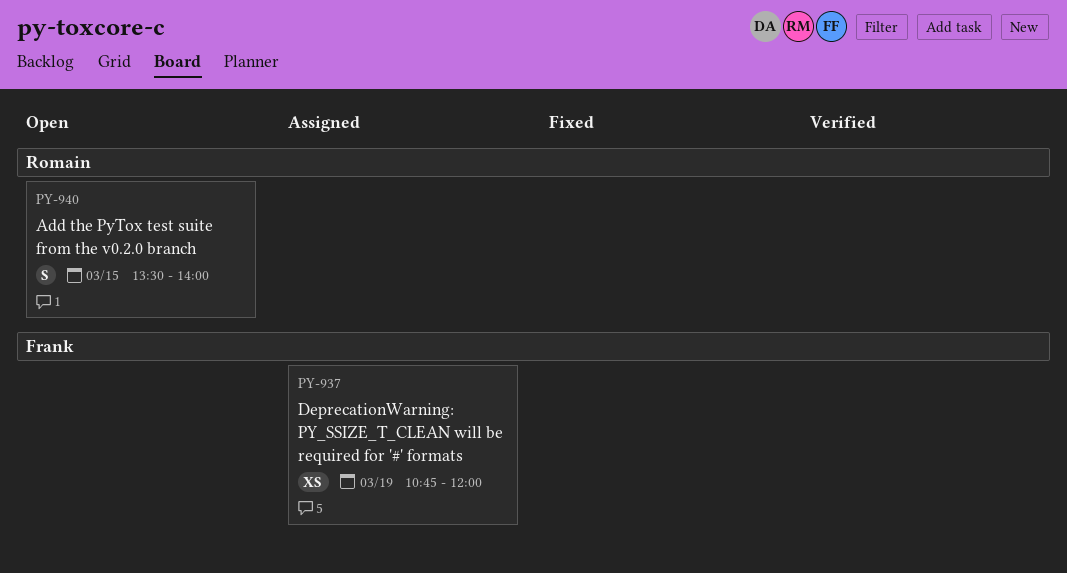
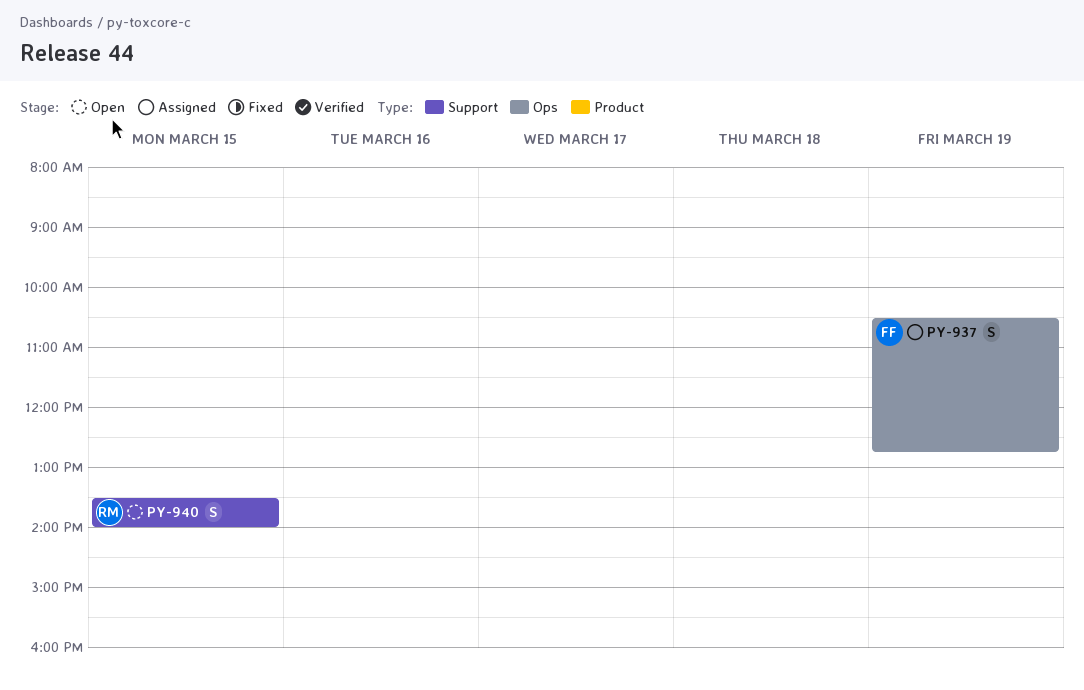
PY-937, estimate: XS -> S
PY-937, begins: 10:45 -> 10:30
PY-937, ends: 12:00 -> 12:45

